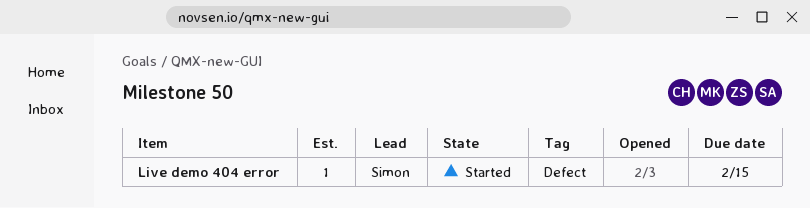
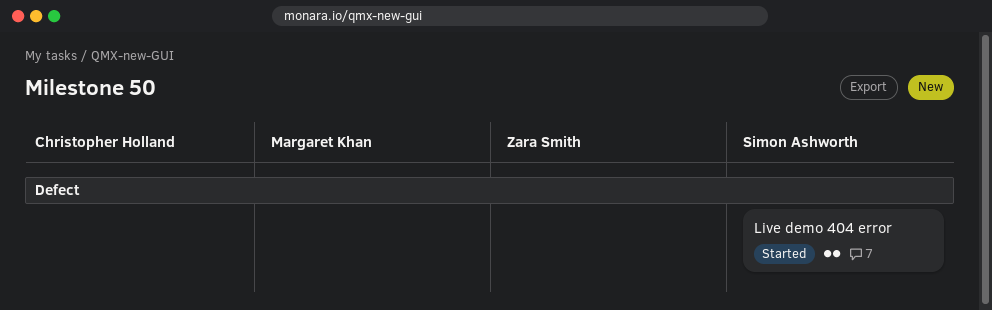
Live demo 404 error, estimate: 1 -> 2

